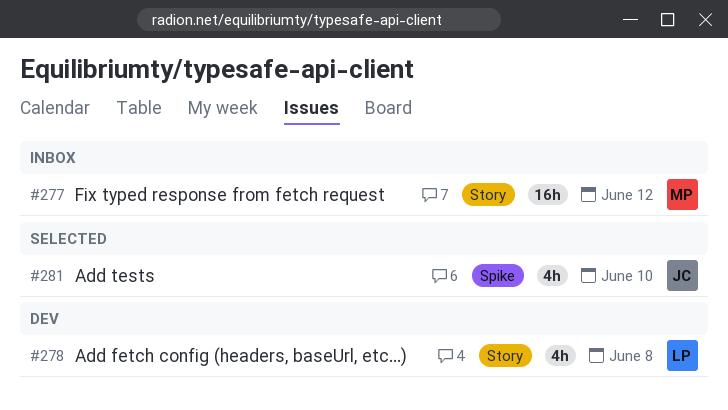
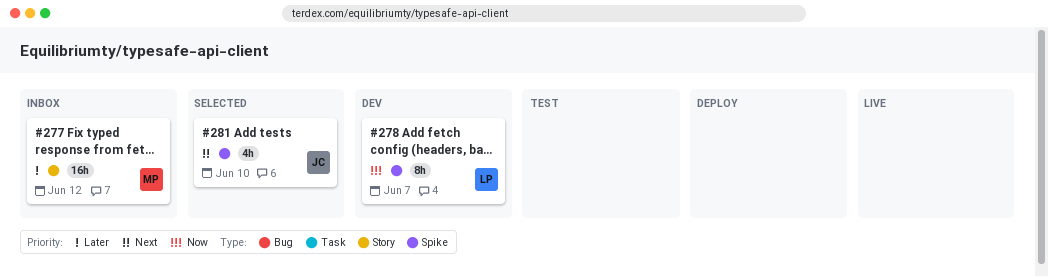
#278, label: Story -> Spike
#278, estimate: 4h -> 8h
#278, due: Jun 8 -> Jun 7

